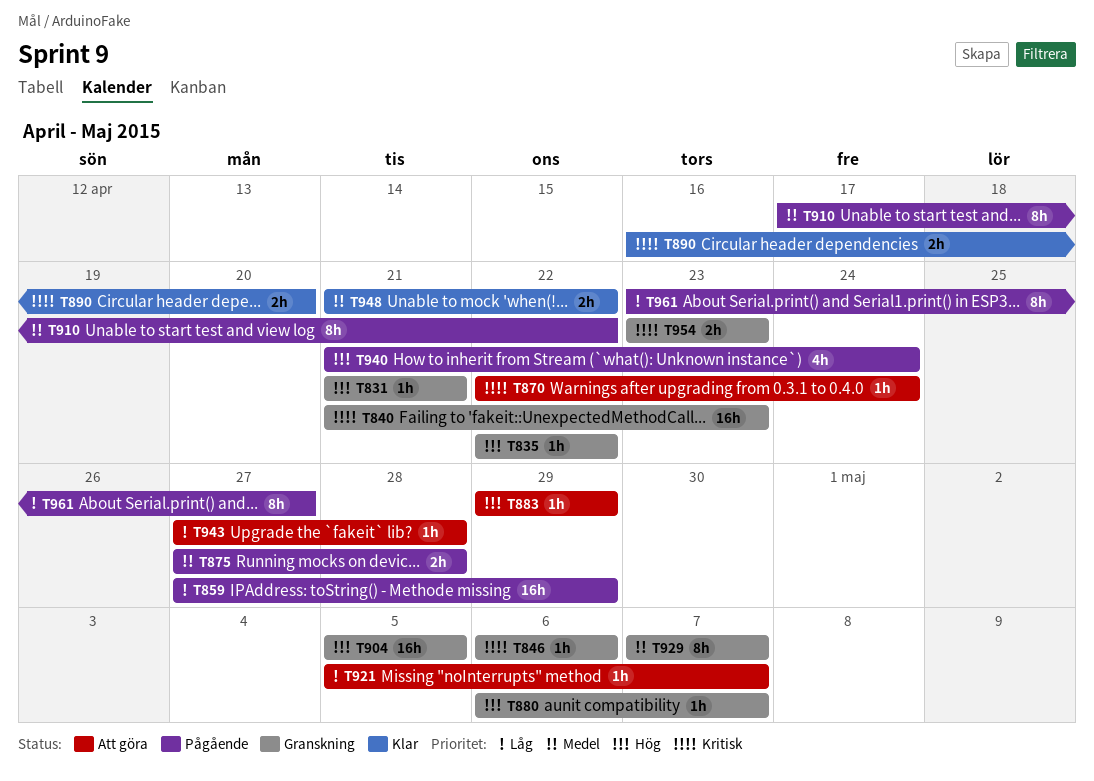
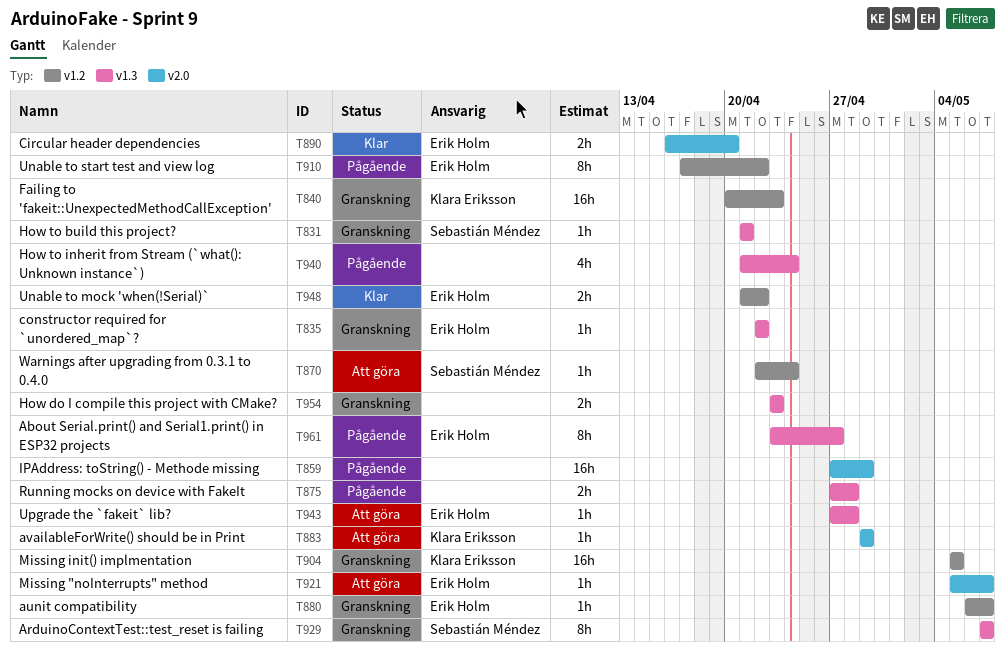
T840, start: Apr 21 -> Apr 20
T846: present -> none

